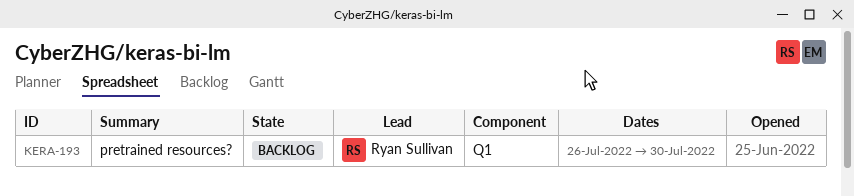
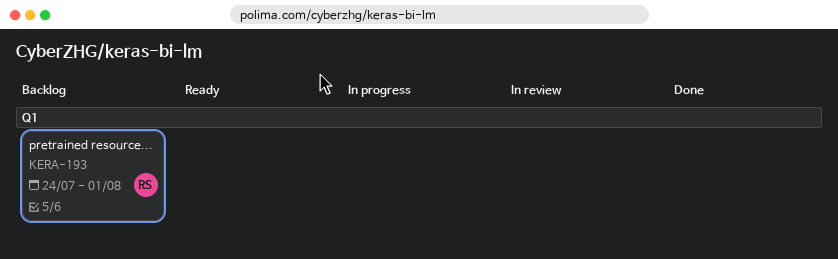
KERA-193, start: Jul 26 -> Jul 24
KERA-193, due: Jul 30 -> Aug 1

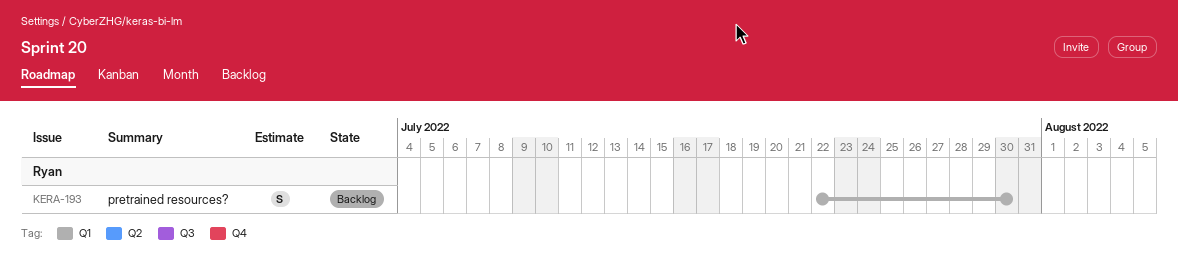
KERA-193, start: Jul 24 -> Jul 22
KERA-193, due: Aug 1 -> Jul 30

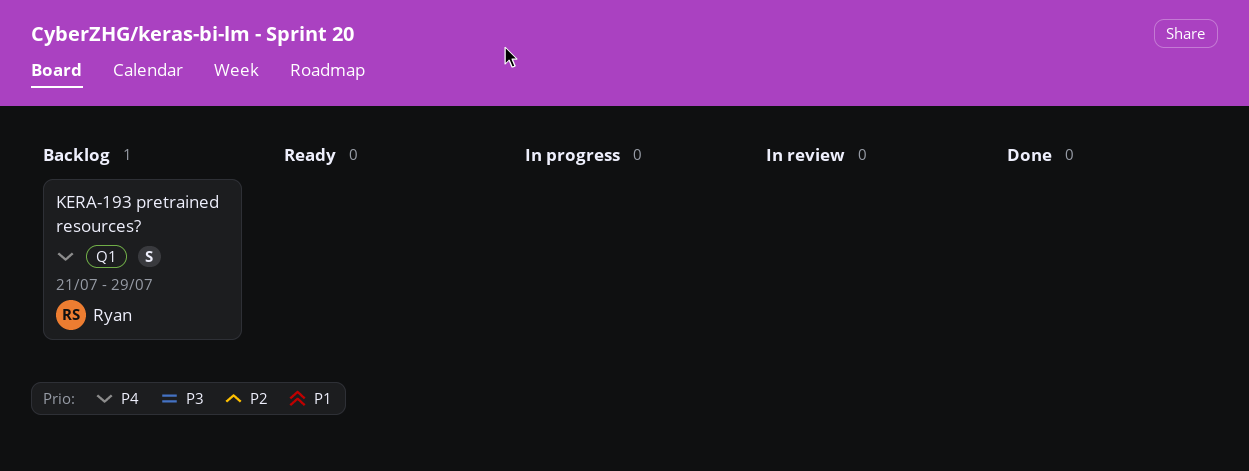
KERA-193, start: Jul 22 -> Jul 21
KERA-193, due: Jul 30 -> Jul 29

